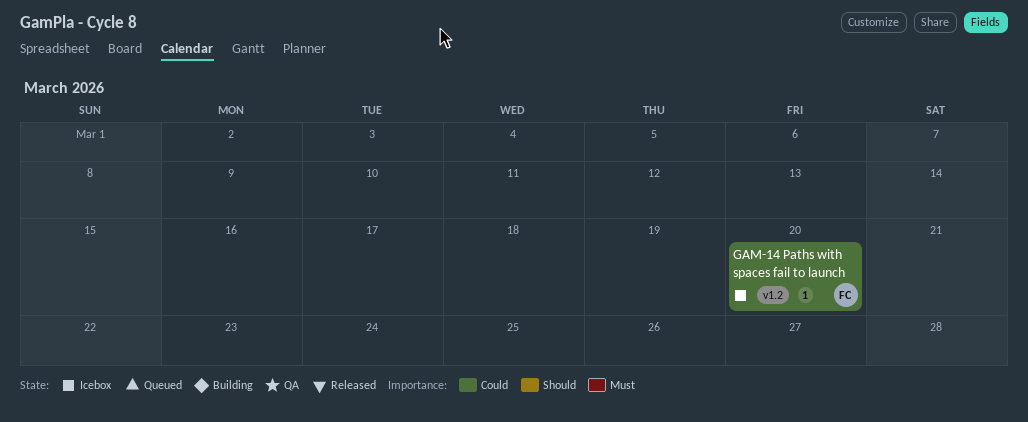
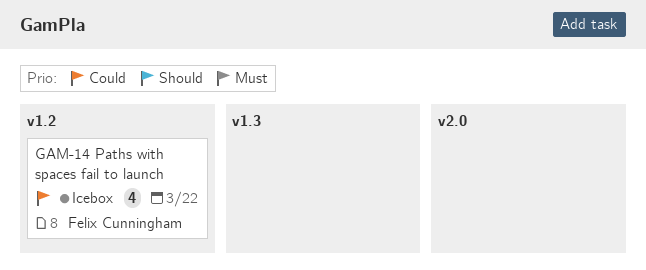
GAM-14, estimate: 1 -> 4
GAM-14, due: Mar 20 -> Mar 22

